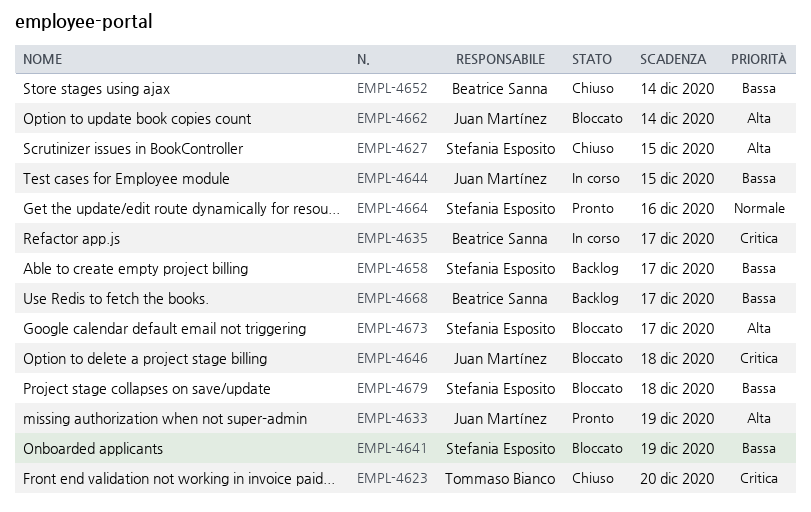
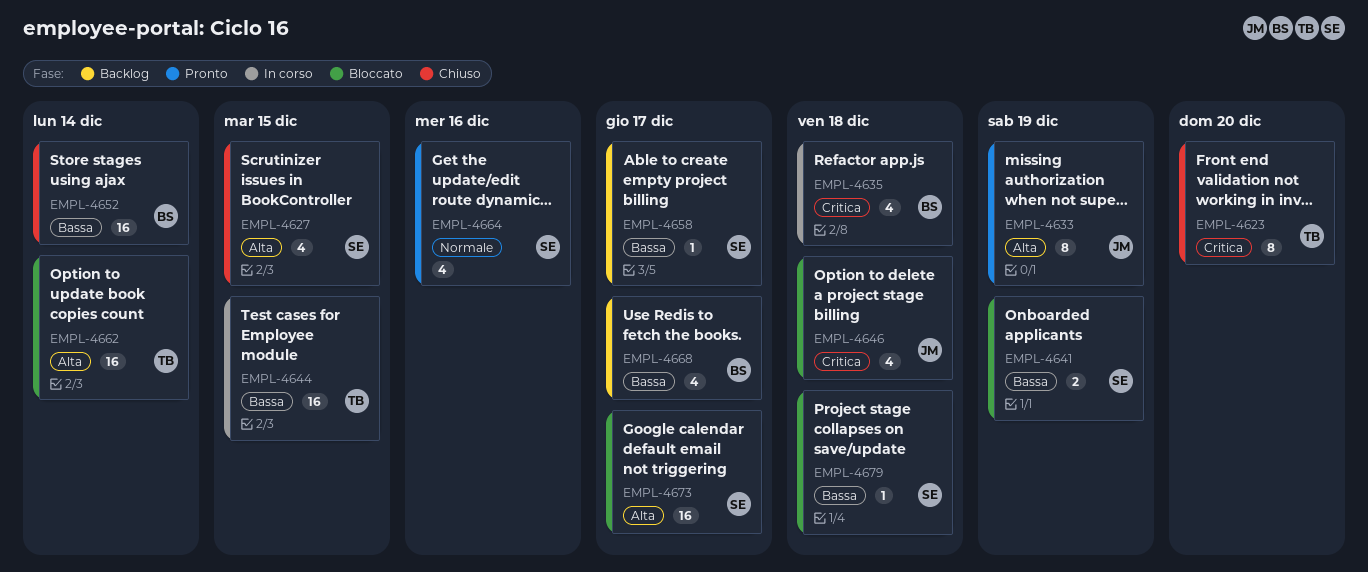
EMPL-4635, due: Dec 17 -> Dec 18
EMPL-4644, owner: Juan Martínez -> Tommaso Bianco
EMPL-4662, owner: Juan Martínez -> Tommaso Bianco

